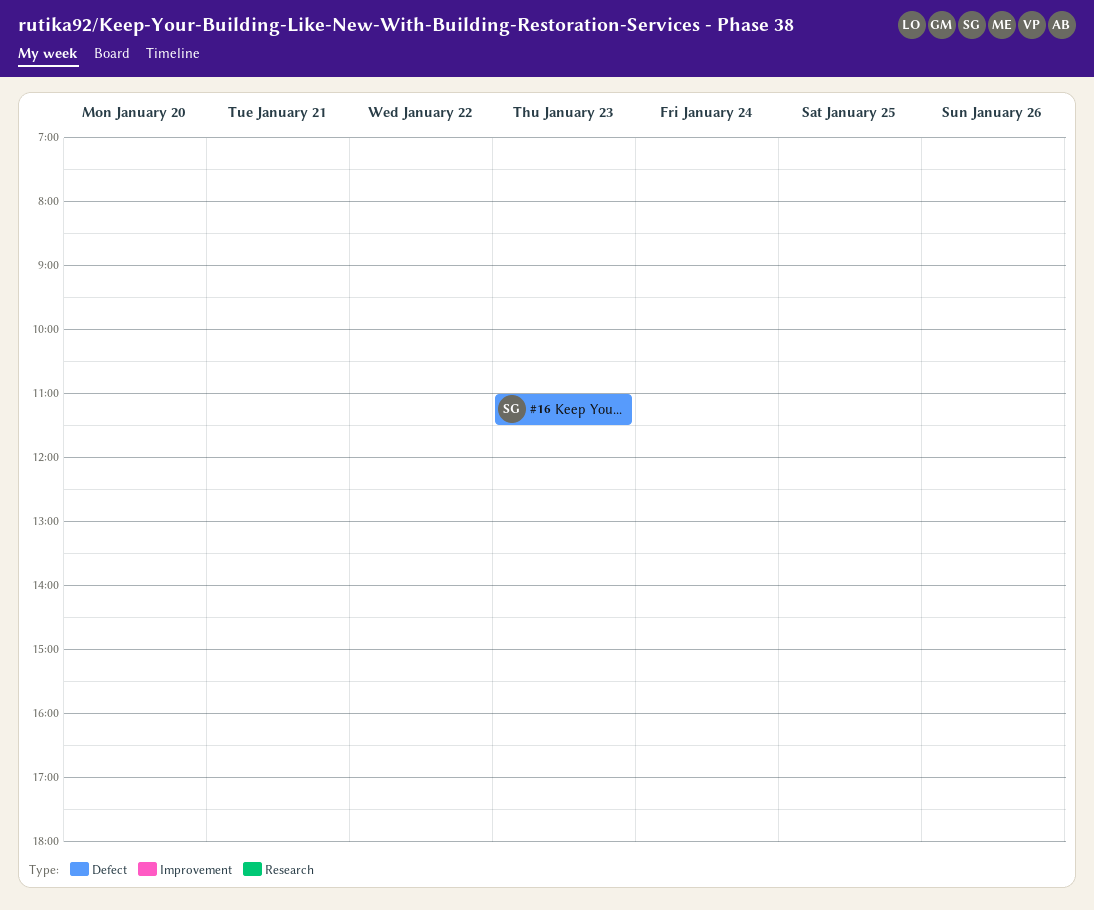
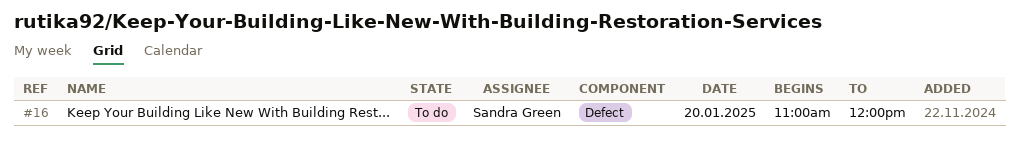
#16, day: Jan 23 -> Jan 20
#16, ends: 11:30 -> 12:00

